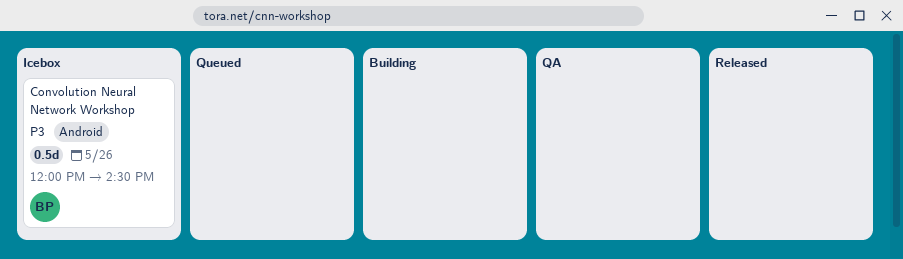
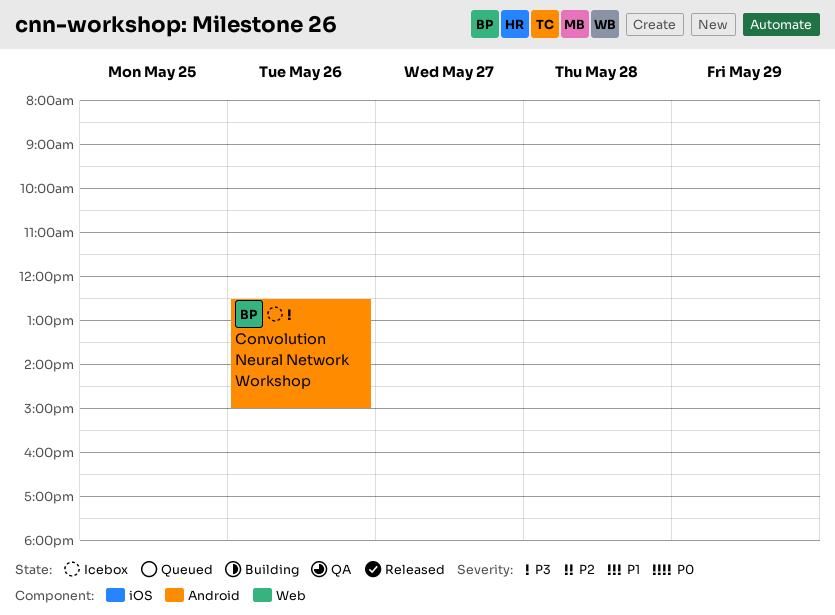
Convolution Neural Network Workshop, begins: 12:00 -> 12:30
Convolution Neural Network Workshop, ends: 14:30 -> 15:00

